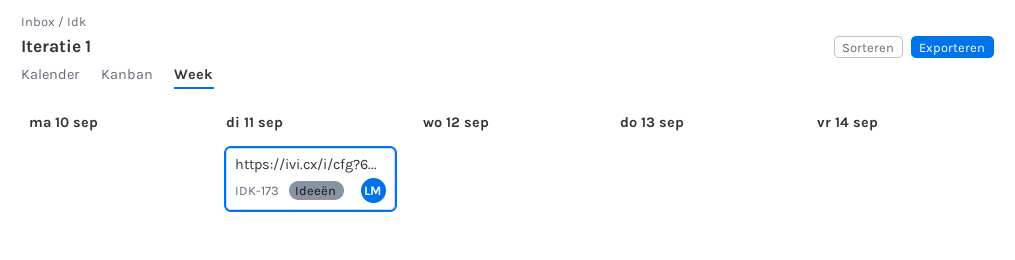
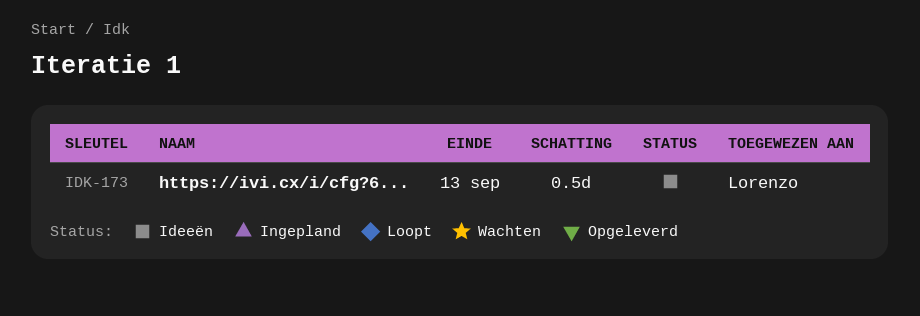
IDK-173, due: Sep 11 -> Sep 13

